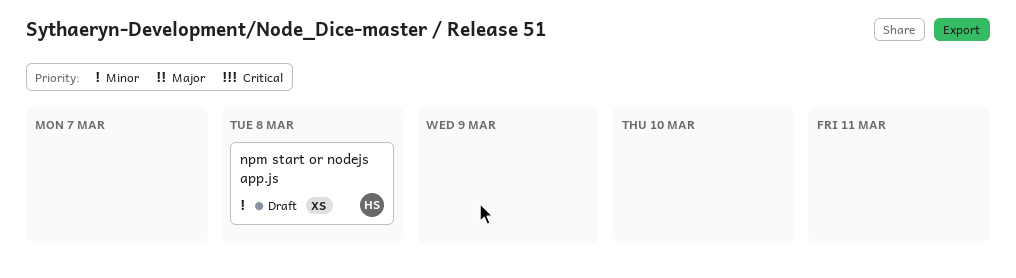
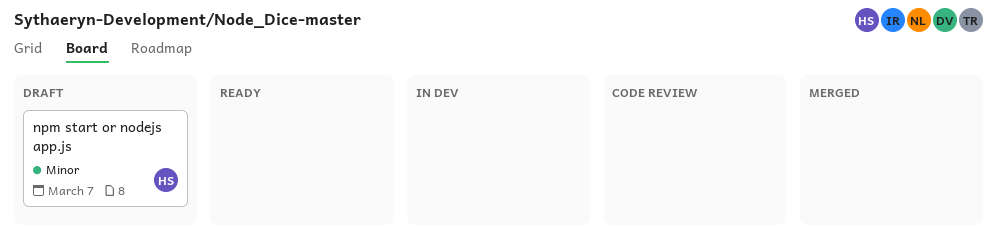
npm start or nodejs app.js, due: Mar 8 -> Mar 7

